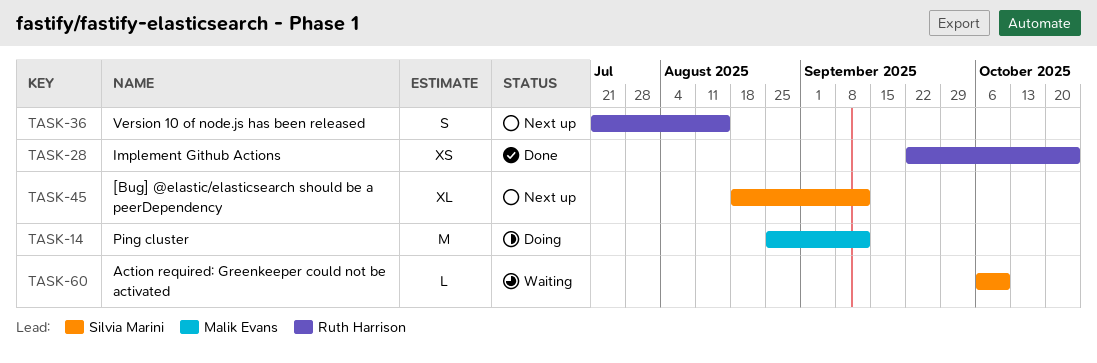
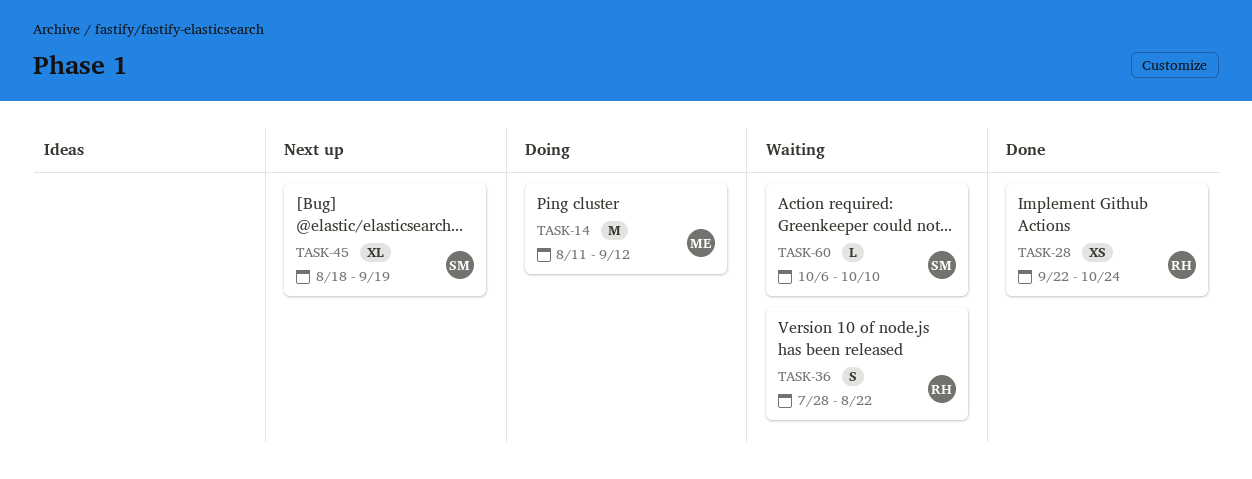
TASK-14, start: Aug 25 -> Aug 11
TASK-36, status: Next up -> Waiting
TASK-36, start: Jul 21 -> Jul 28
TASK-36, due: Aug 15 -> Aug 22
TASK-45, due: Sep 12 -> Sep 19

